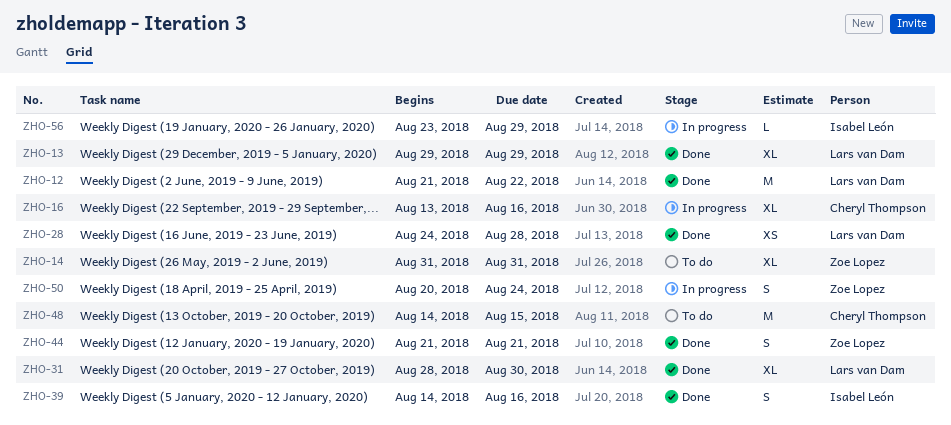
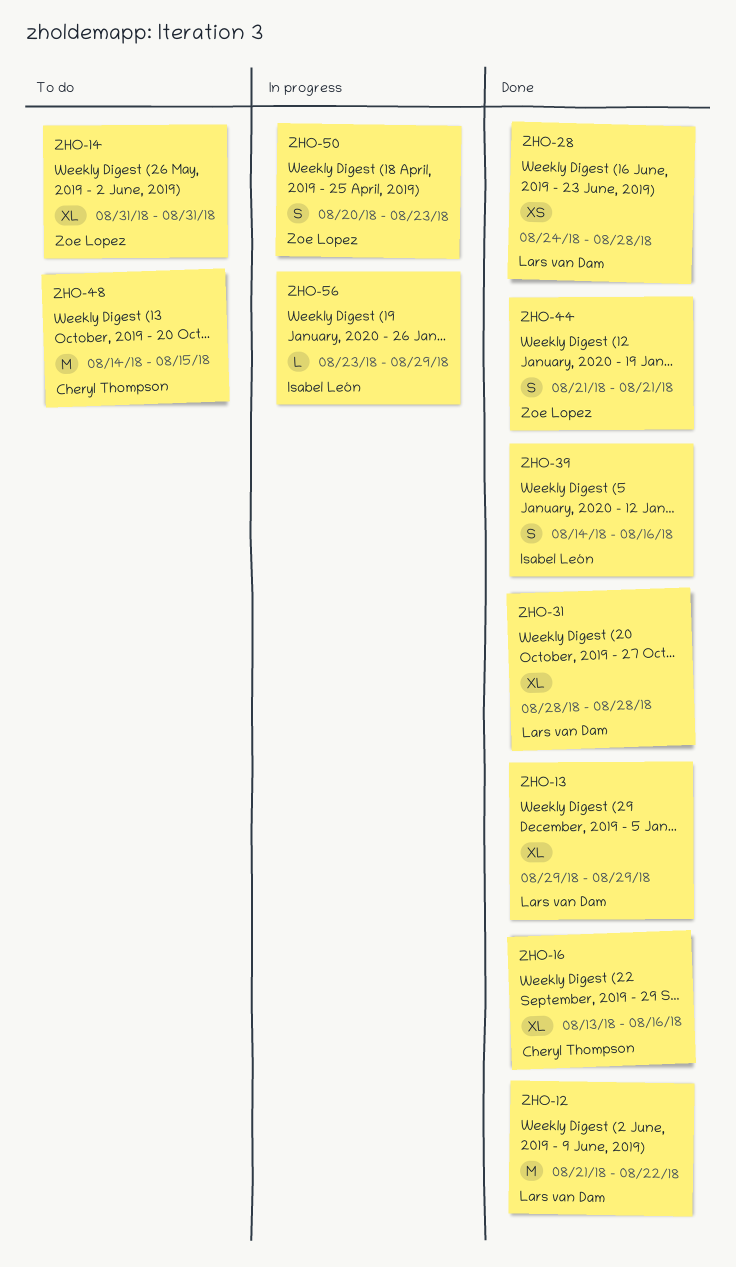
ZHO-16, status: In progress -> Done
ZHO-31, due: Aug 30 -> Aug 28
ZHO-50, due: Aug 24 -> Aug 23

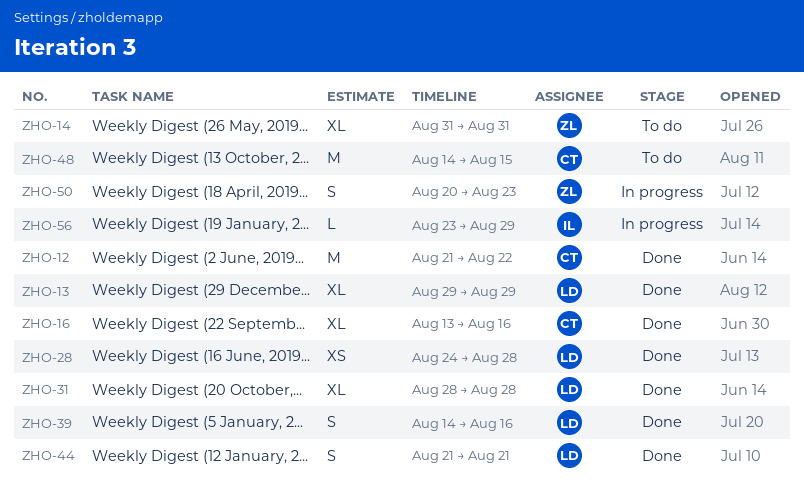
ZHO-12, owner: Lars van Dam -> Cheryl Thompson
ZHO-39, owner: Isabel León -> Lars van Dam
ZHO-44, owner: Zoe Lopez -> Lars van Dam

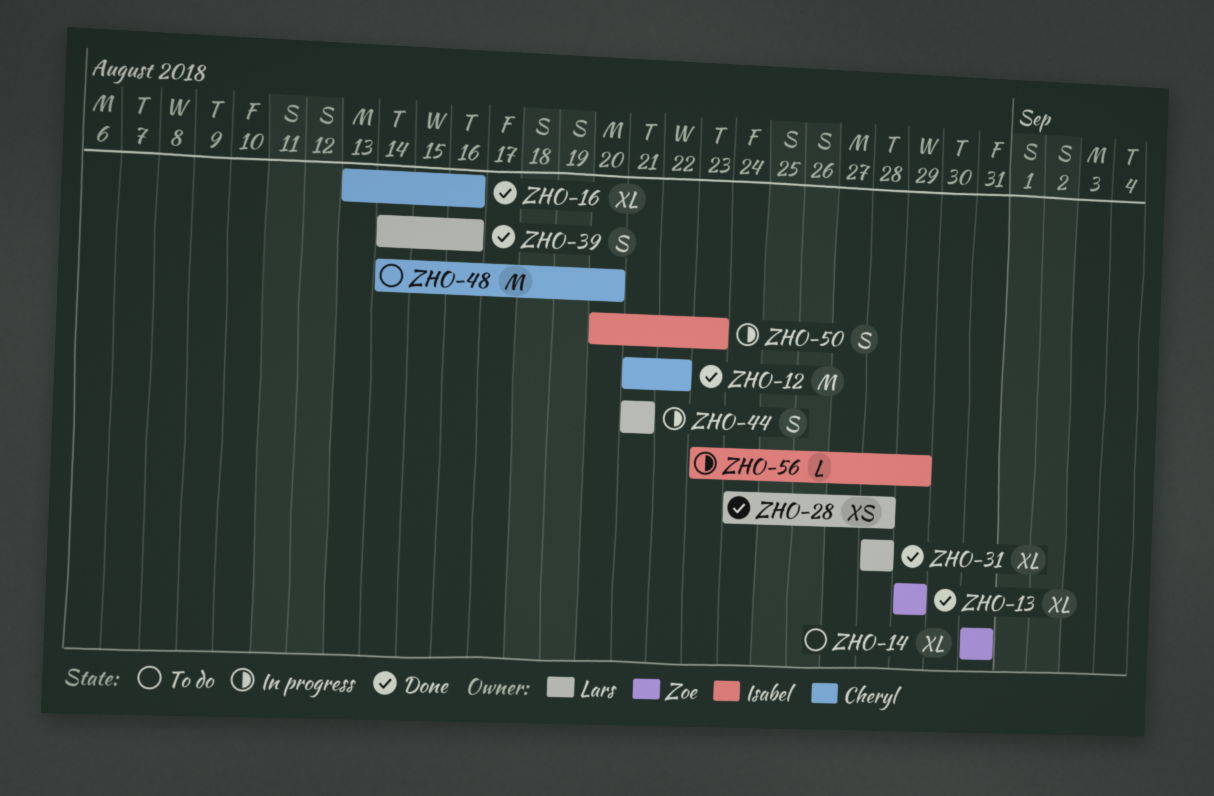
ZHO-13, owner: Lars -> Zoe
ZHO-44, status: Done -> In progress
ZHO-48, due: Aug 15 -> Aug 20
ZHO-50, owner: Zoe -> Isabel

